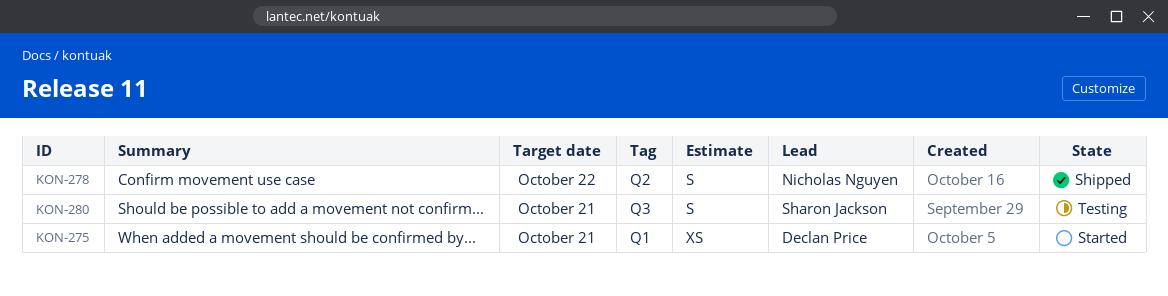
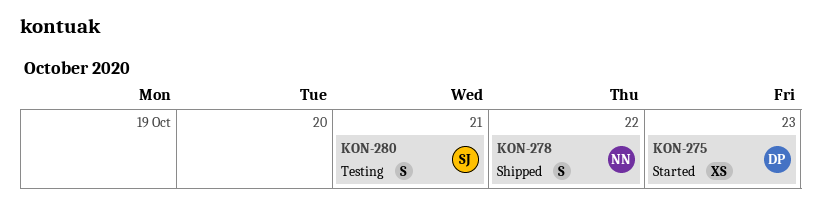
KON-275, due: Oct 21 -> Oct 23

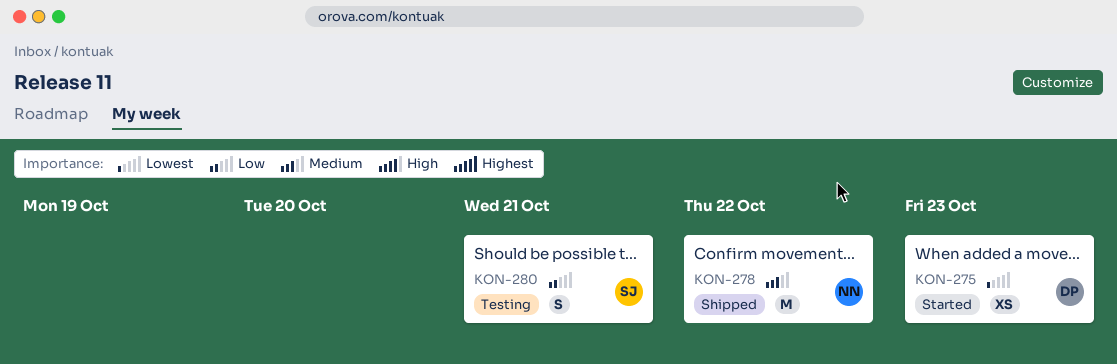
KON-278, estimate: S -> M

